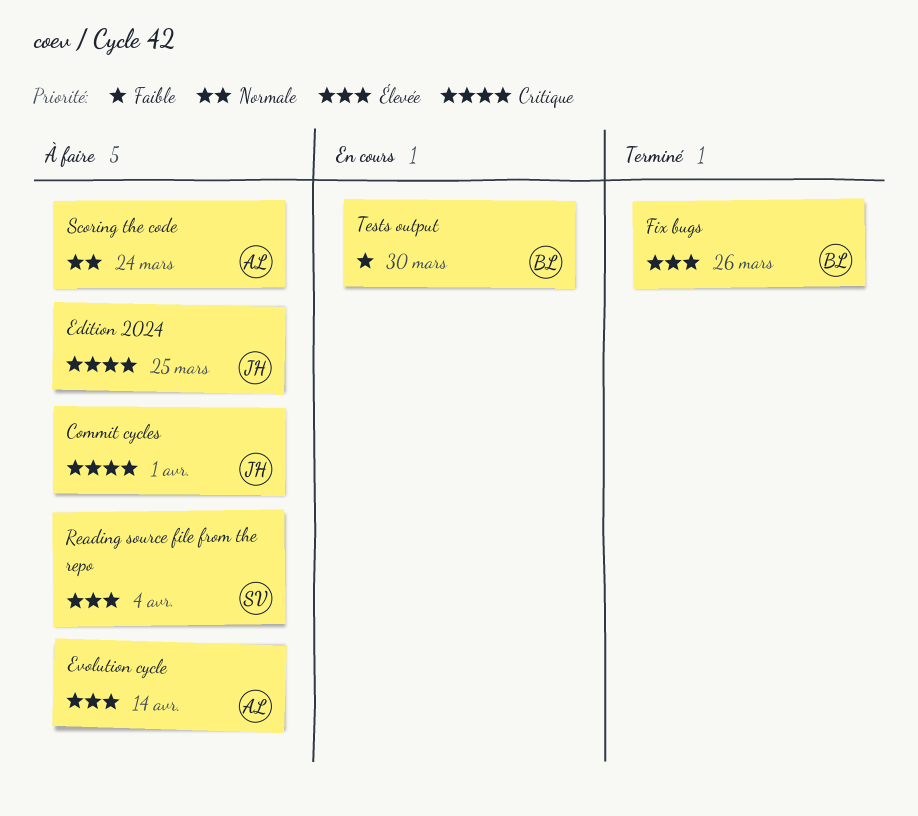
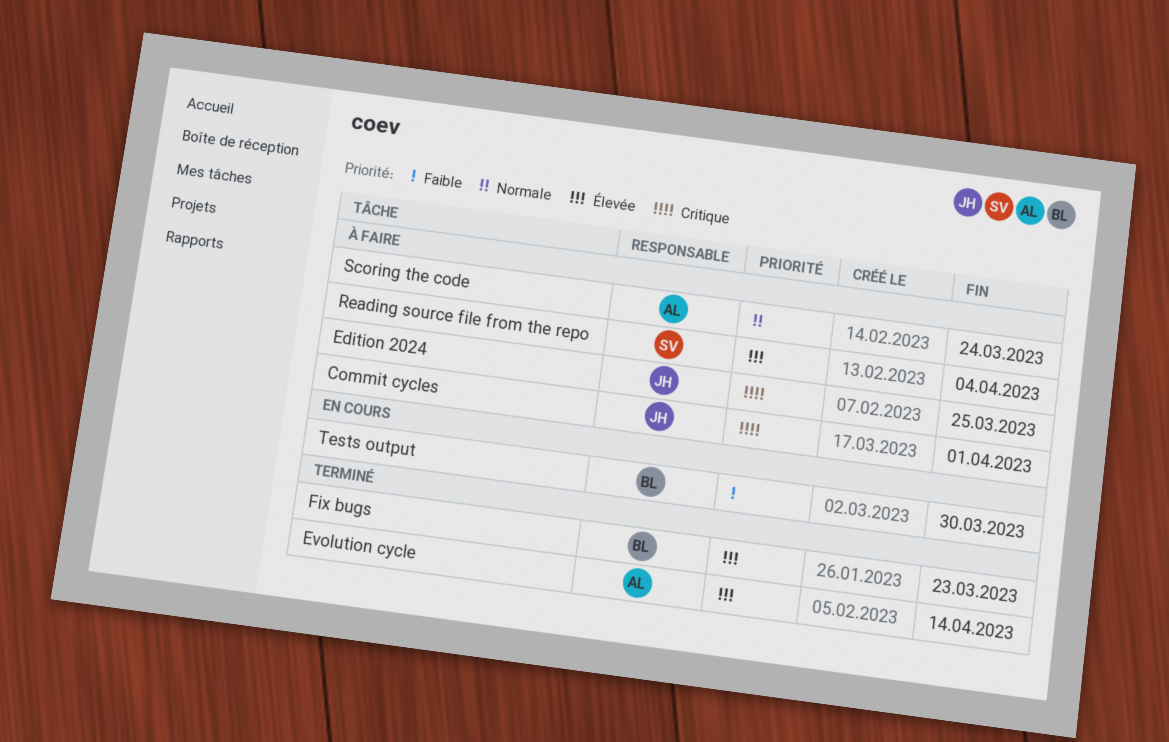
Evolution cycle, status: À faire -> Terminé
Fix bugs, due: Mar 26 -> Mar 23

